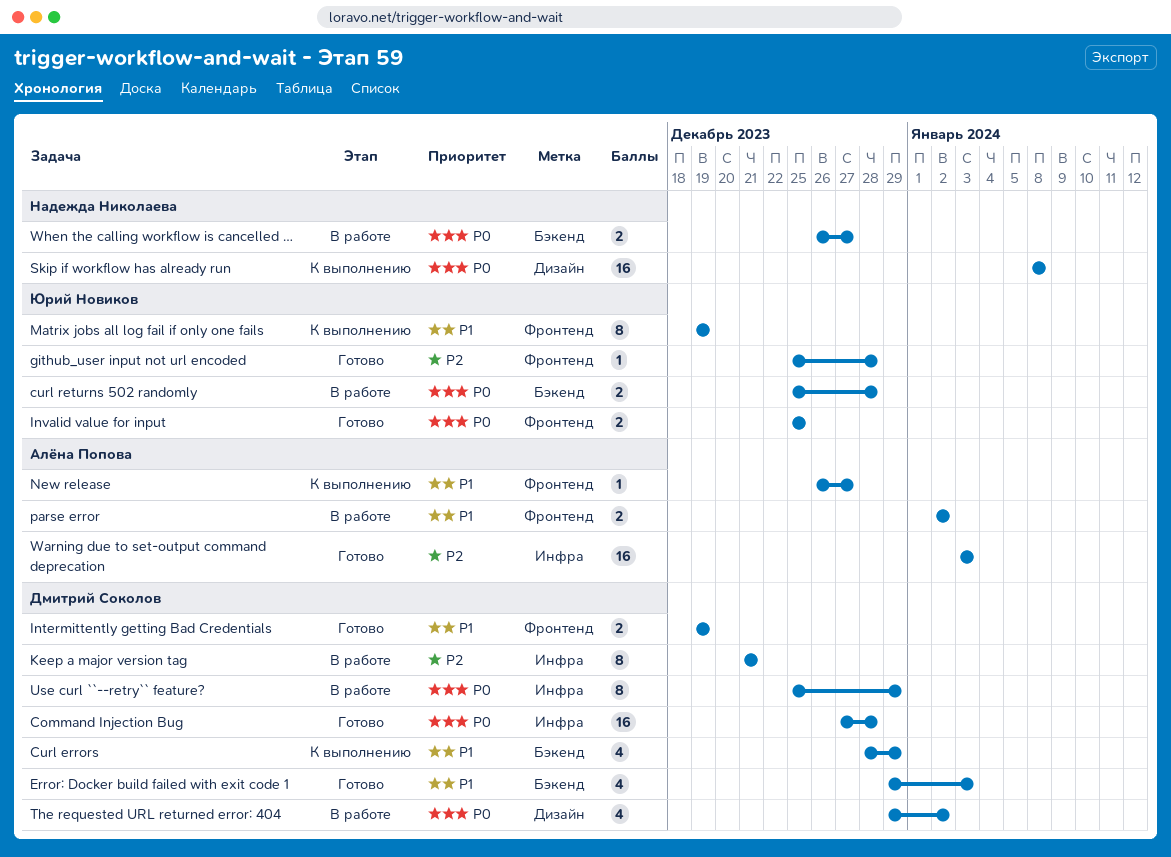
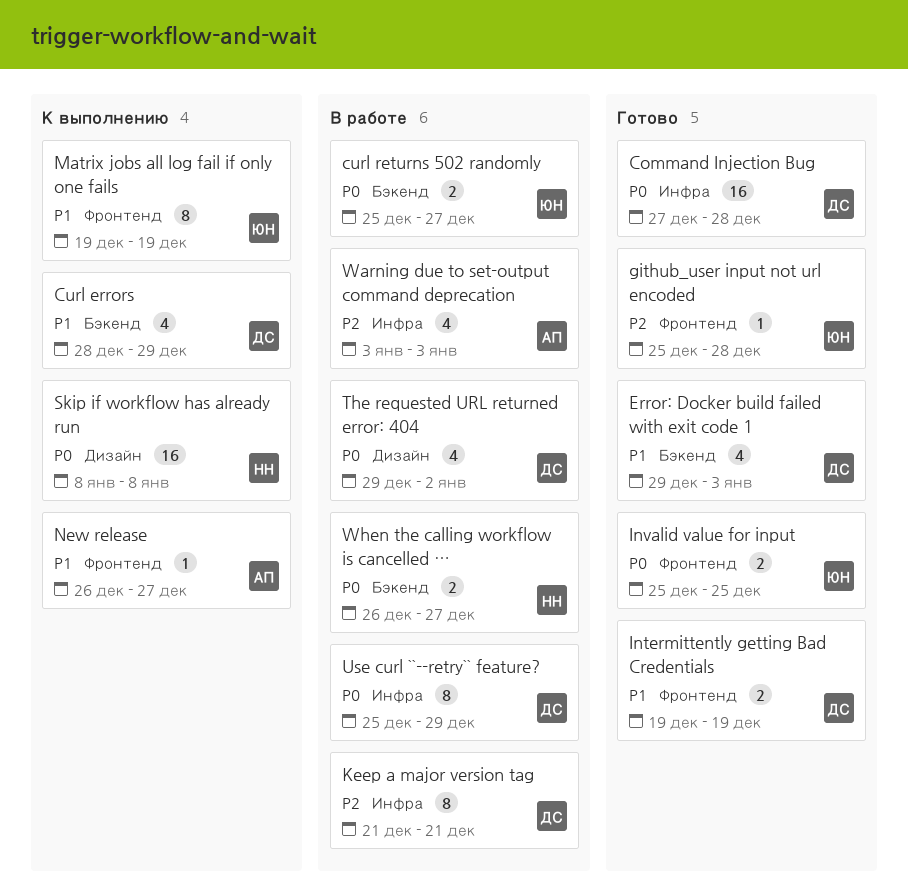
curl returns 502 randomly, due: Dec 28 -> Dec 27
parse error: present -> none
Warning due to set-output command deprecation, status: Готово -> В работе
Warning due to set-output command deprecation, estimate: 16 -> 4

